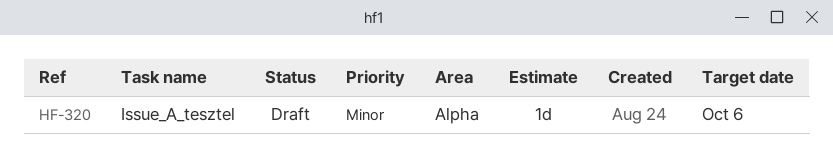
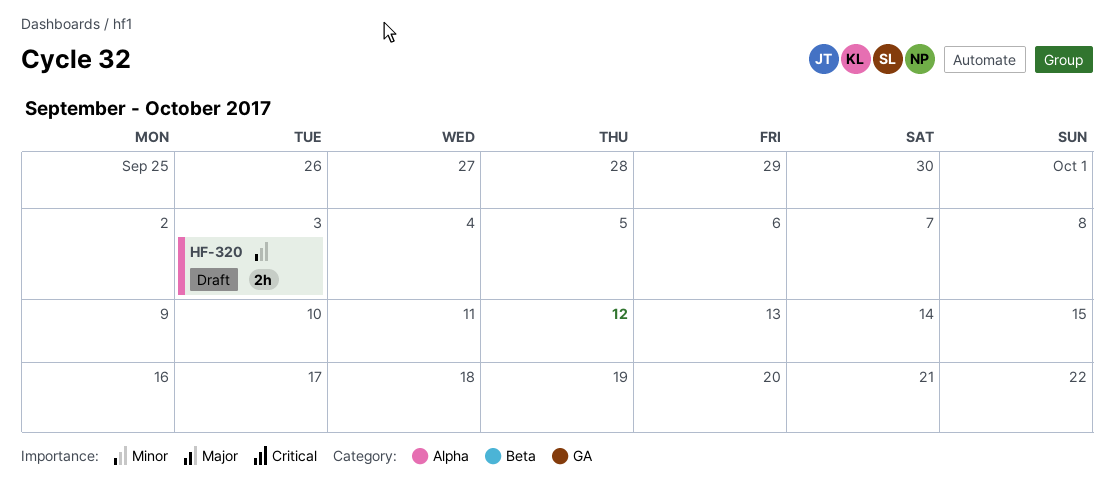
HF-320, estimate: 1d -> 2h
HF-320, due: Oct 6 -> Oct 3

